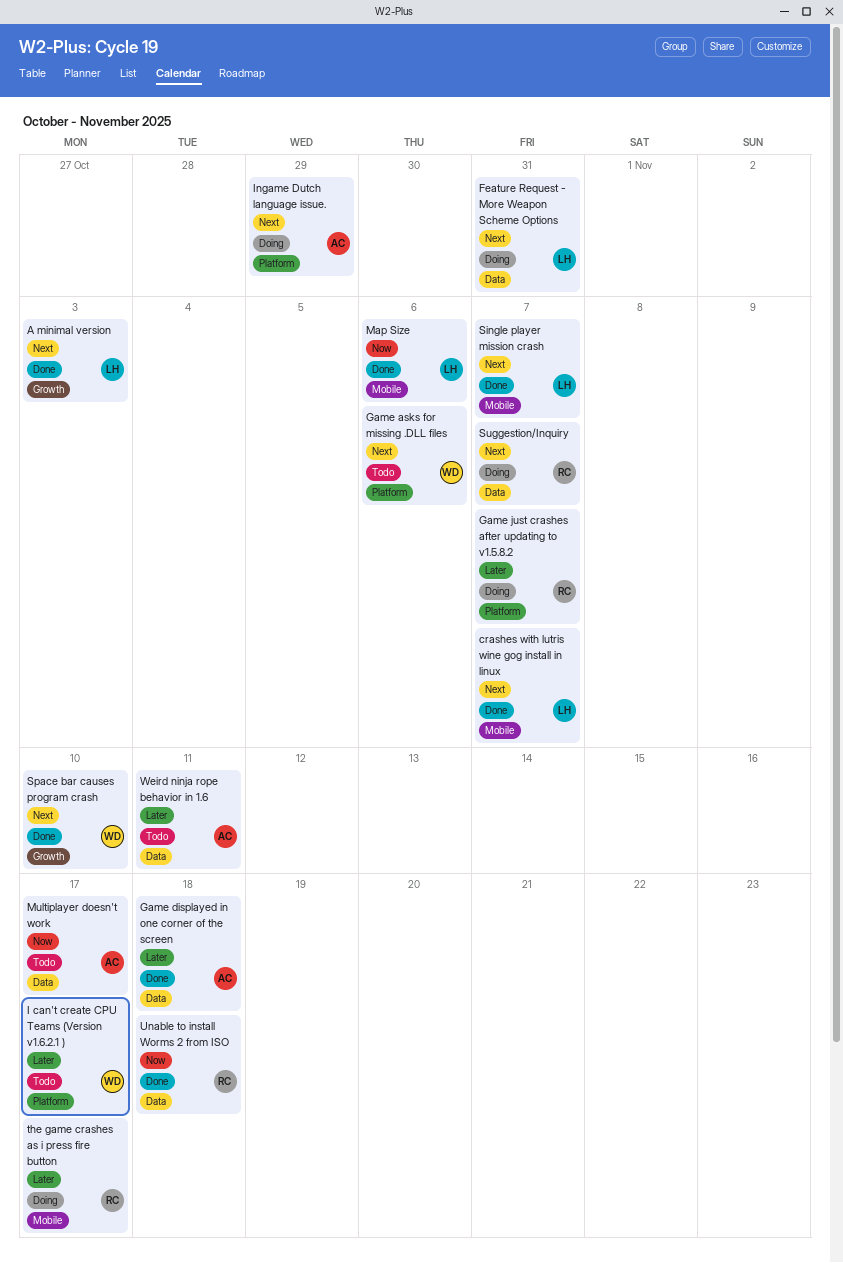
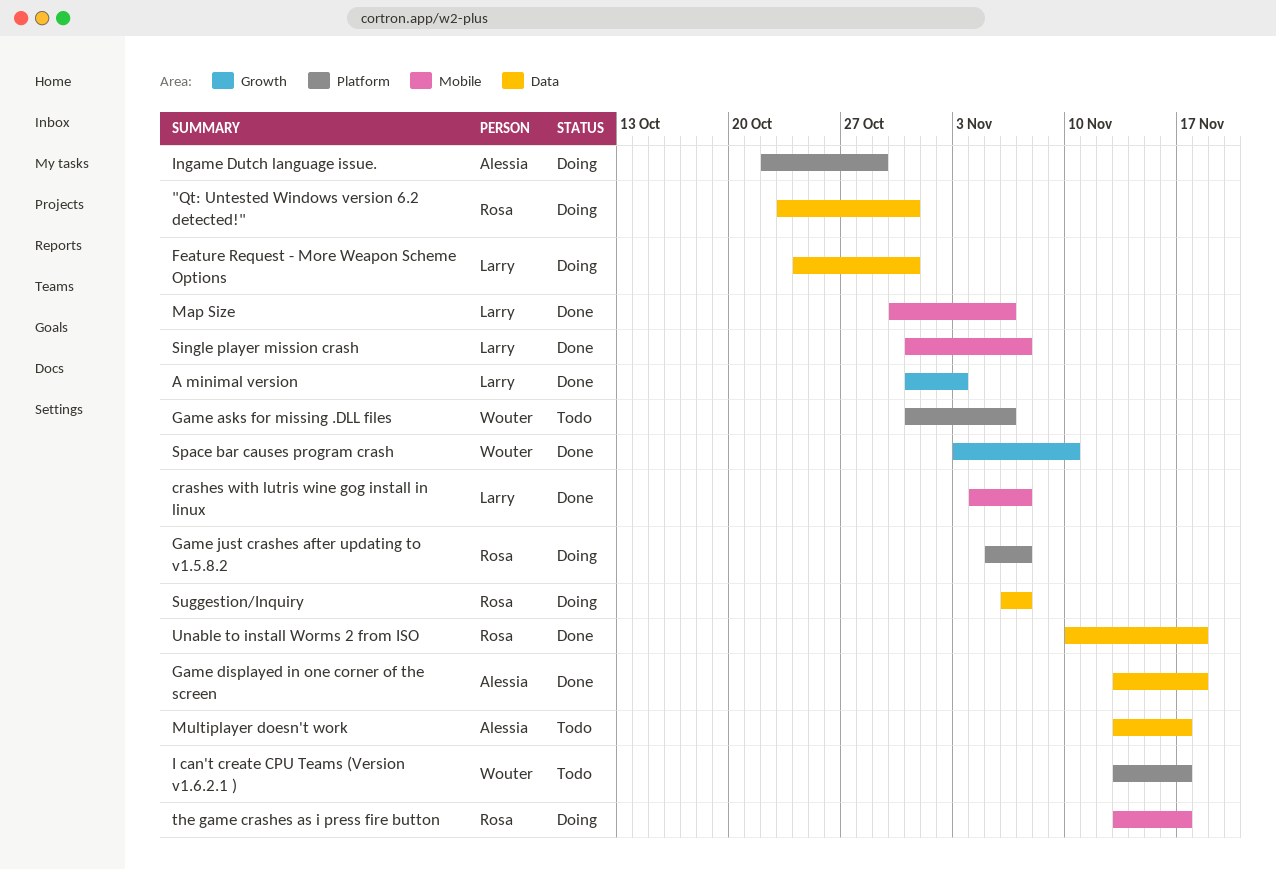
"Qt: Untested Windows version 6.2 detected!": none -> present
Weird ninja rope behavior in 1.6: present -> none

